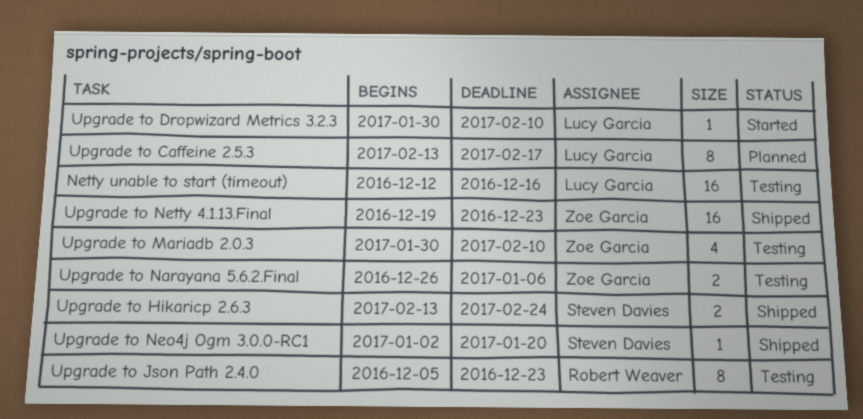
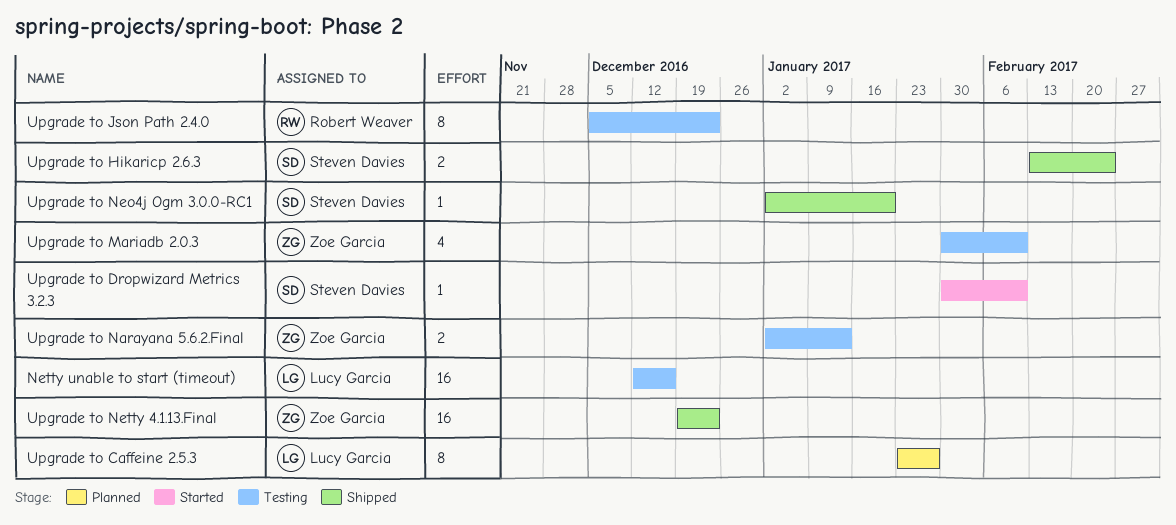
Upgrade to Caffeine 2.5.3, start: Feb 13 -> Jan 23
Upgrade to Caffeine 2.5.3, due: Feb 17 -> Jan 27
Upgrade to Dropwizard Metrics 3.2.3, owner: Lucy Garcia -> Steven Davies
Upgrade to Narayana 5.6.2.Final, start: Dec 26 -> Jan 2
Upgrade to Narayana 5.6.2.Final, due: Jan 6 -> Jan 13

